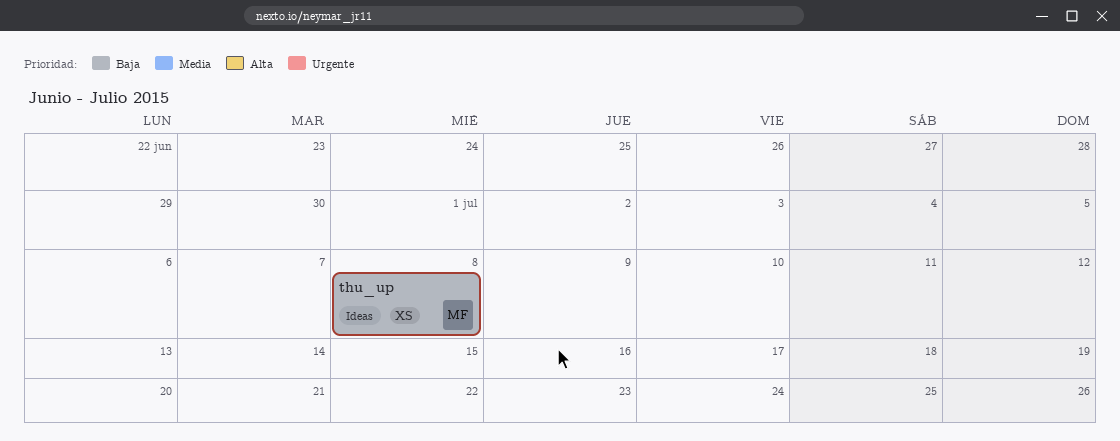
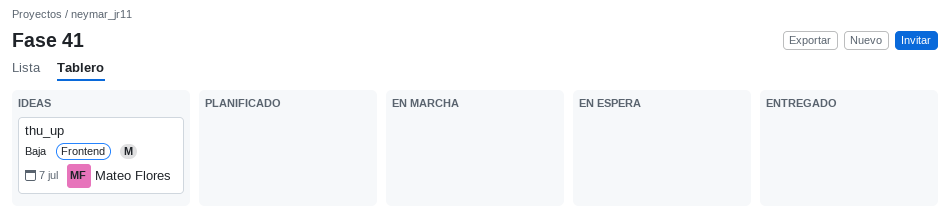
thu_up, estimate: XS -> M
thu_up, due: Jul 8 -> Jul 7

